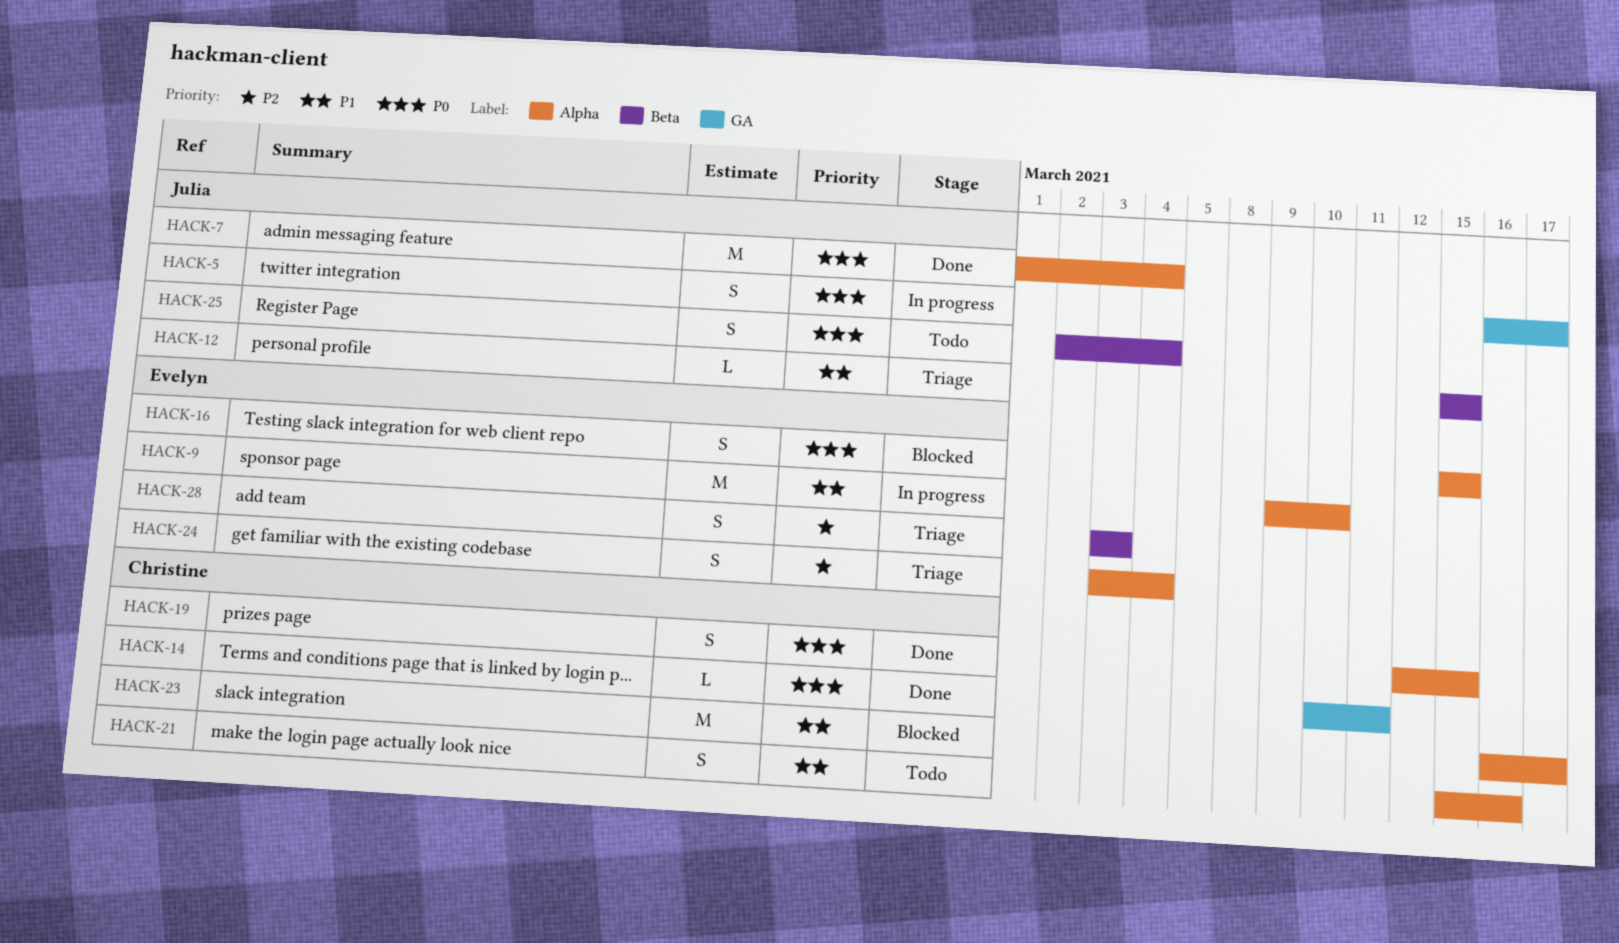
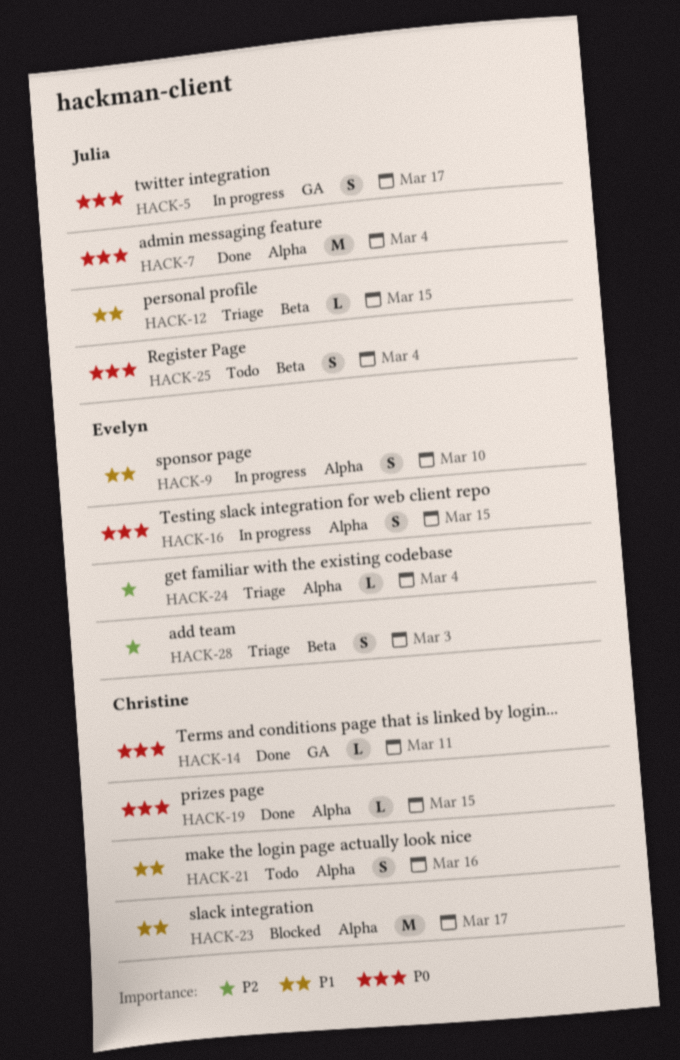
HACK-9, estimate: M -> S
HACK-16, status: Blocked -> In progress
HACK-19, estimate: S -> L
HACK-24, estimate: S -> L

